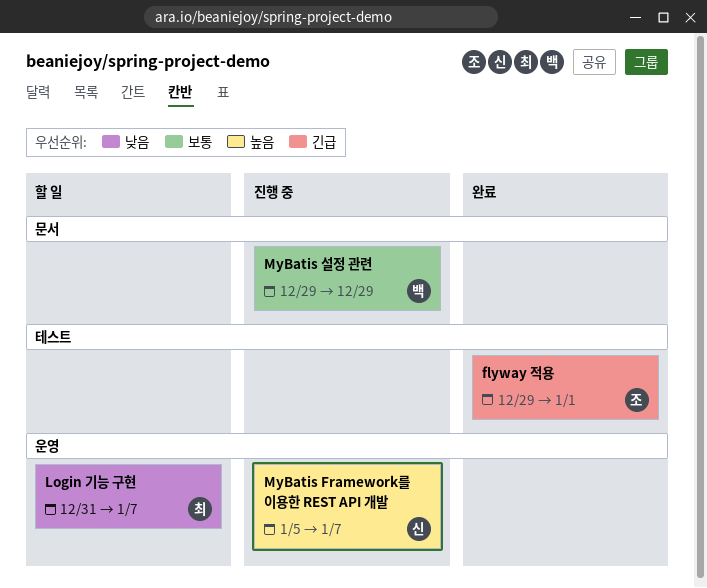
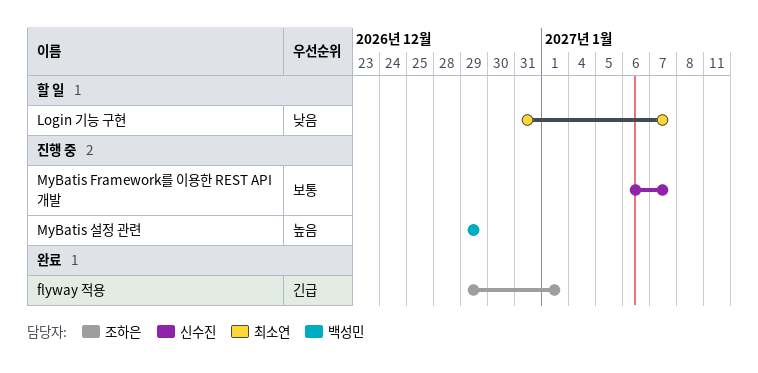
MyBatis Framework를 이용한 REST API 개발, priority: 높음 -> 보통
MyBatis Framework를 이용한 REST API 개발, start: Jan 5 -> Jan 6
MyBatis 설정 관련, priority: 보통 -> 높음

